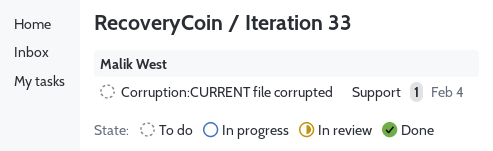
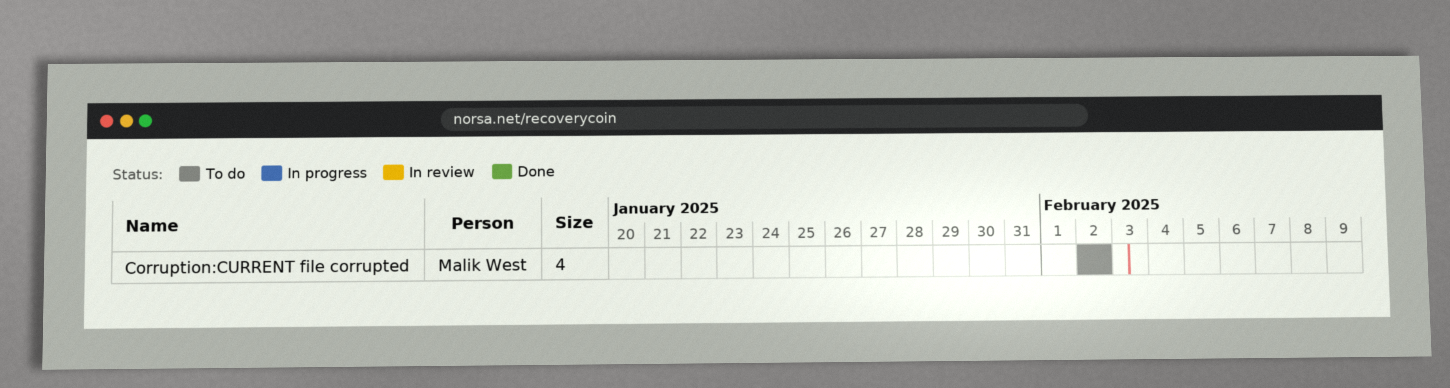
Corruption:CURRENT file corrupted, estimate: 1 -> 4
Corruption:CURRENT file corrupted, due: Feb 4 -> Feb 2

